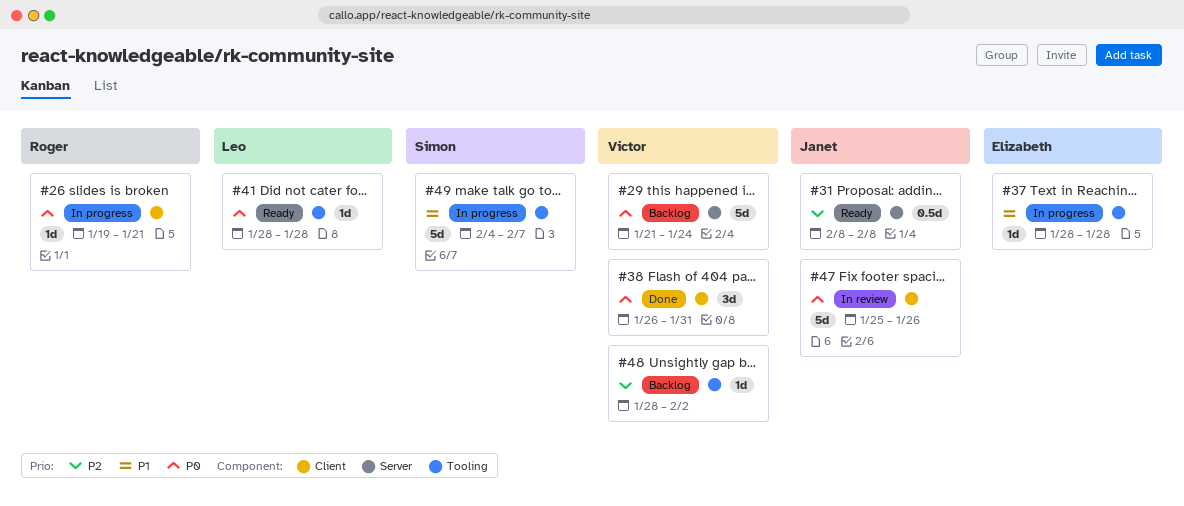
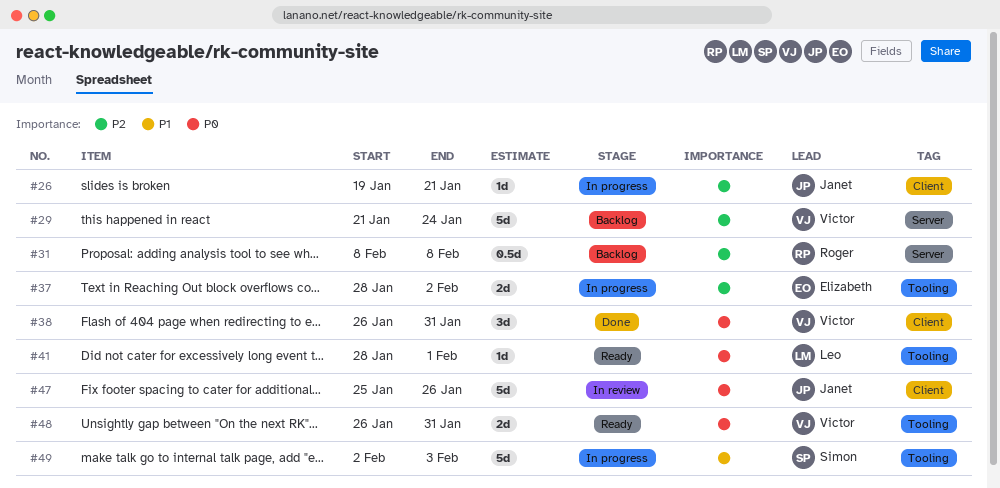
#26, owner: Roger -> Janet
#26, priority: P0 -> P2
#29, priority: P0 -> P2
#31, status: Ready -> Backlog
#31, owner: Janet -> Roger
#37, priority: P1 -> P2
#37, estimate: 1d -> 2d
#37, due: Jan 28 -> Feb 2
#41, due: Jan 28 -> Feb 1
#48, status: Backlog -> Ready
#48, priority: P2 -> P0
#48, estimate: 1d -> 2d
#48, start: Jan 28 -> Jan 26
#48, due: Feb 2 -> Jan 31
#49, start: Feb 4 -> Feb 2
#49, due: Feb 7 -> Feb 3

